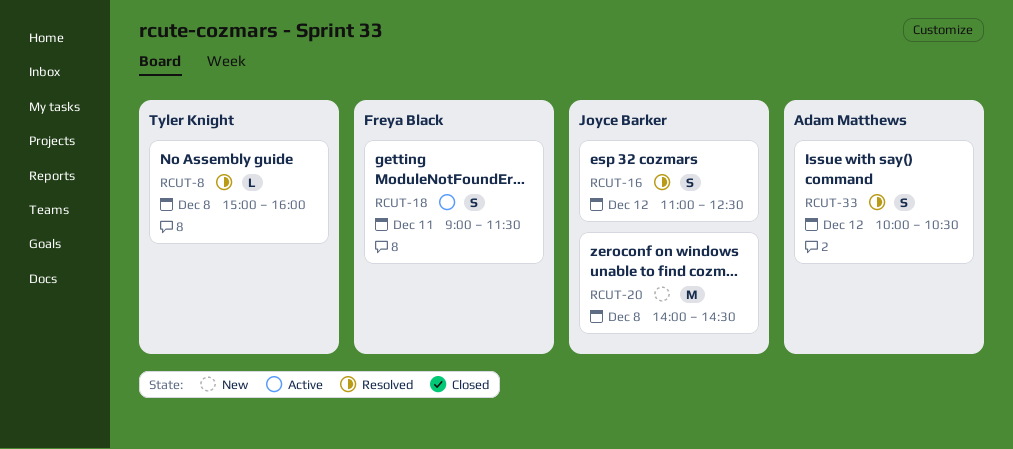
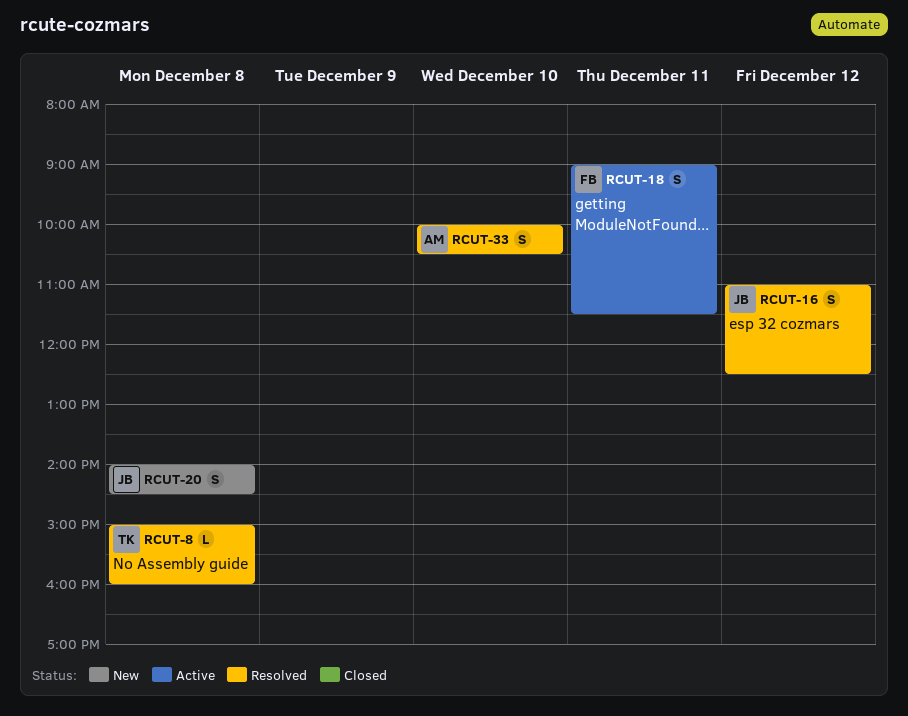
RCUT-20, estimate: M -> S
RCUT-33, day: Dec 12 -> Dec 10

